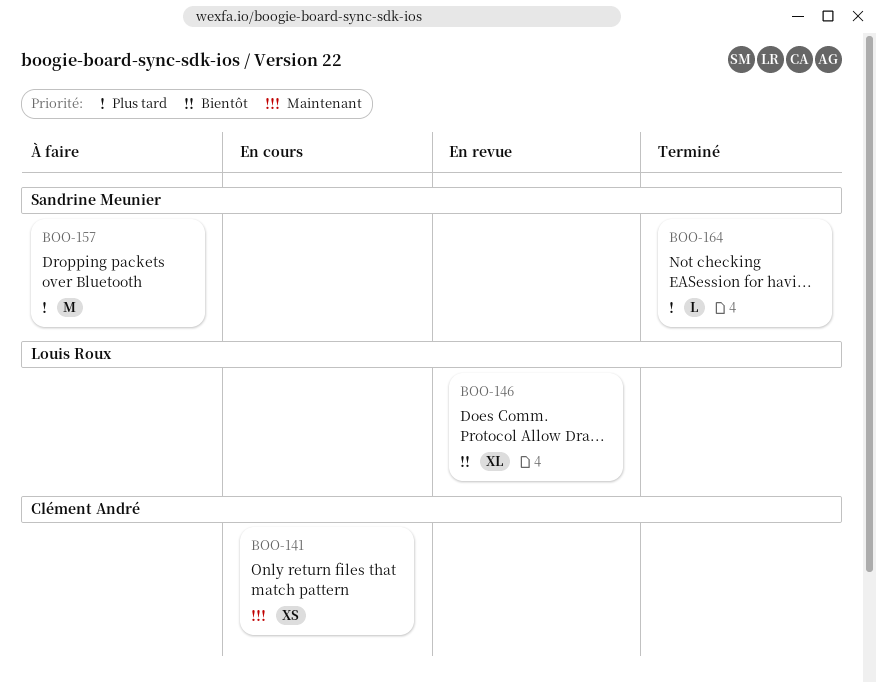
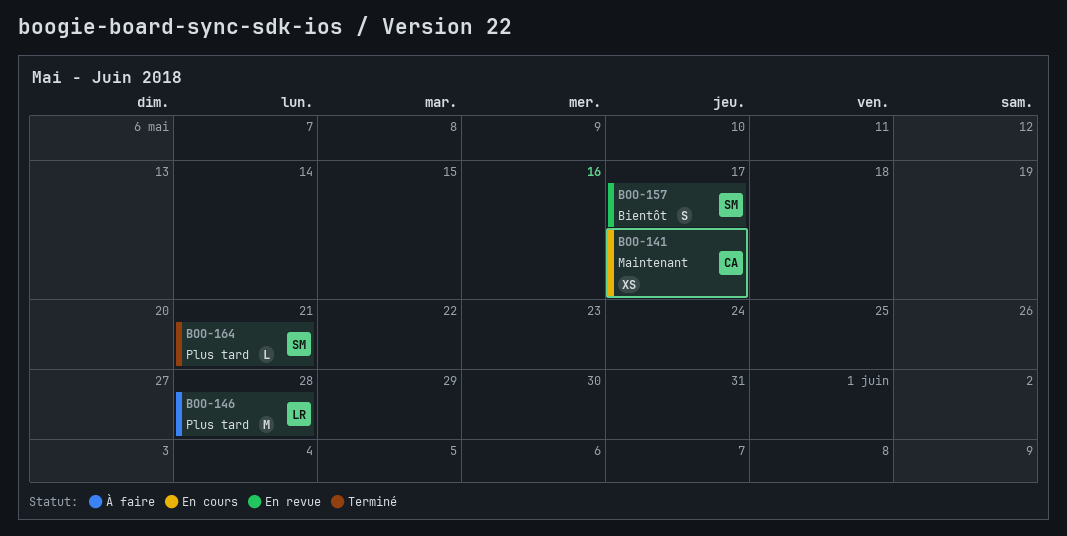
BOO-146, status: En revue -> À faire
BOO-146, priority: Bientôt -> Plus tard
BOO-146, estimate: XL -> M
BOO-157, status: À faire -> En revue
BOO-157, priority: Plus tard -> Bientôt
BOO-157, estimate: M -> S

